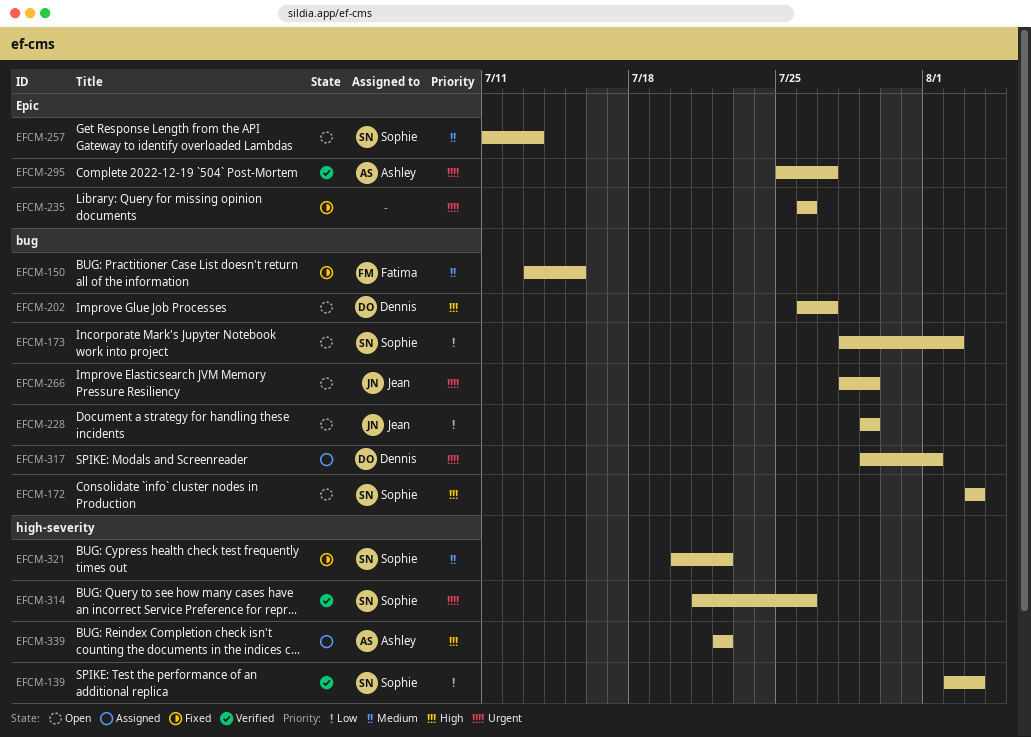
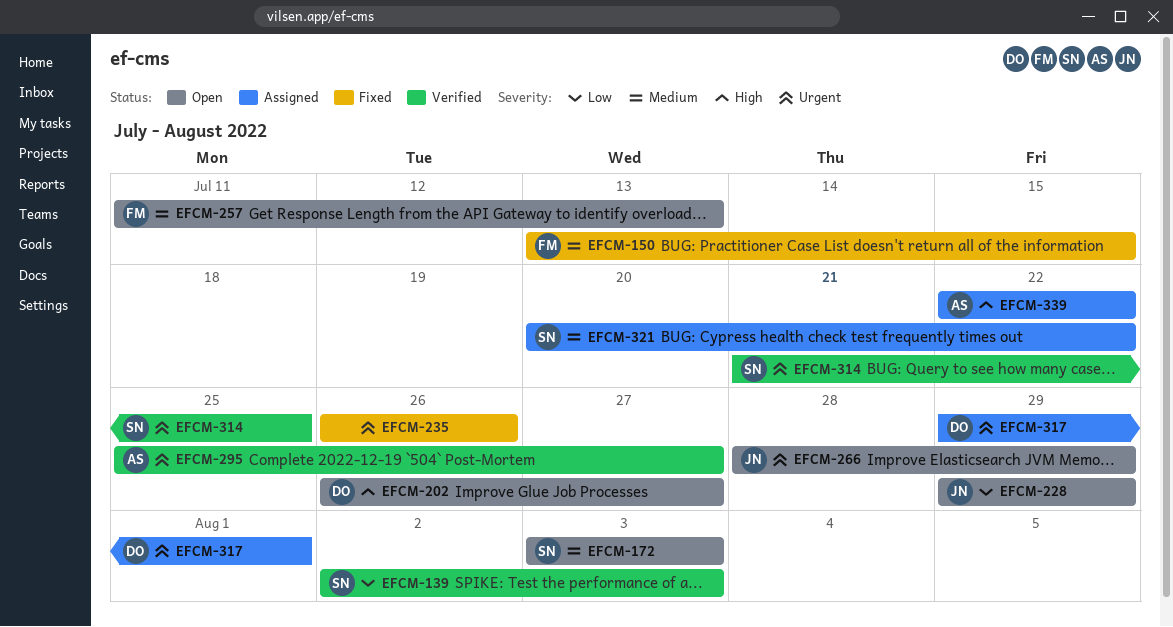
EFCM-172, priority: High -> Medium
EFCM-173: present -> none
EFCM-257, owner: Sophie -> Fatima
EFCM-314, due: Jul 26 -> Jul 25
EFCM-321, status: Fixed -> Assigned

